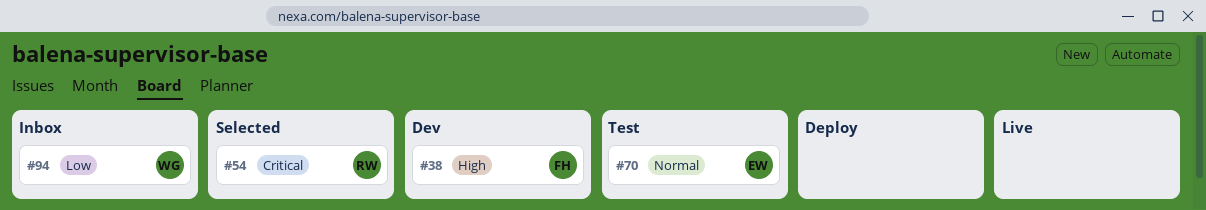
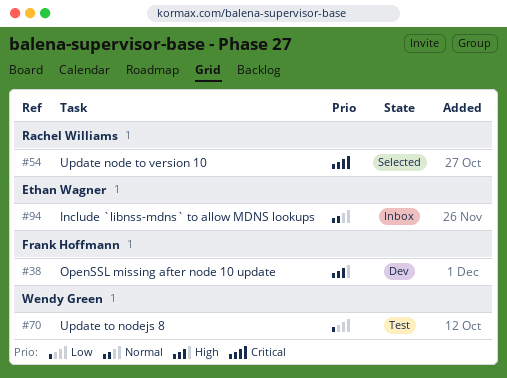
#70, owner: Ethan Wagner -> Wendy Green
#70, priority: Normal -> Low
#94, owner: Wendy Green -> Ethan Wagner
#94, priority: Low -> Normal

